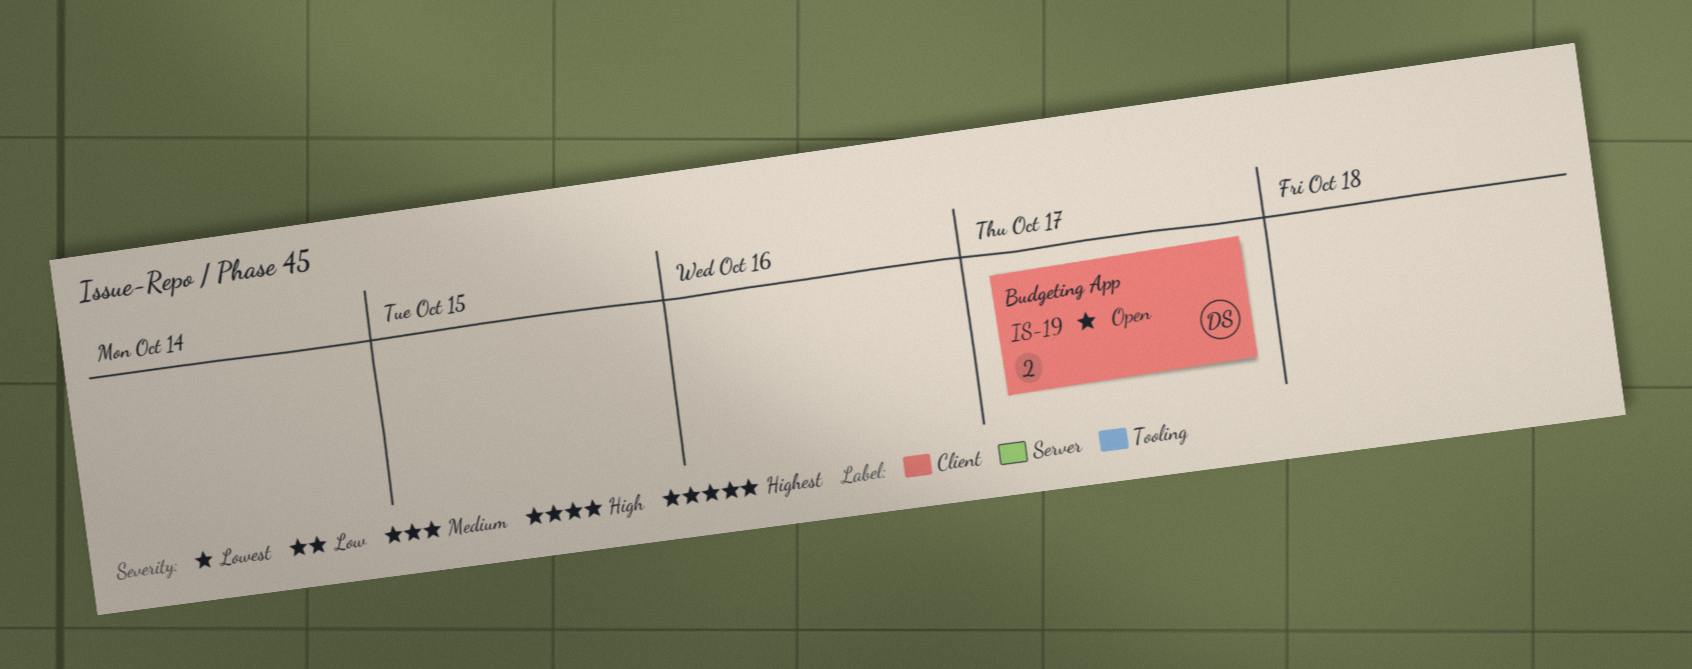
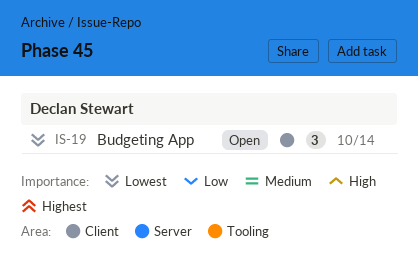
IS-19, estimate: 2 -> 3
IS-19, due: Oct 17 -> Oct 14

